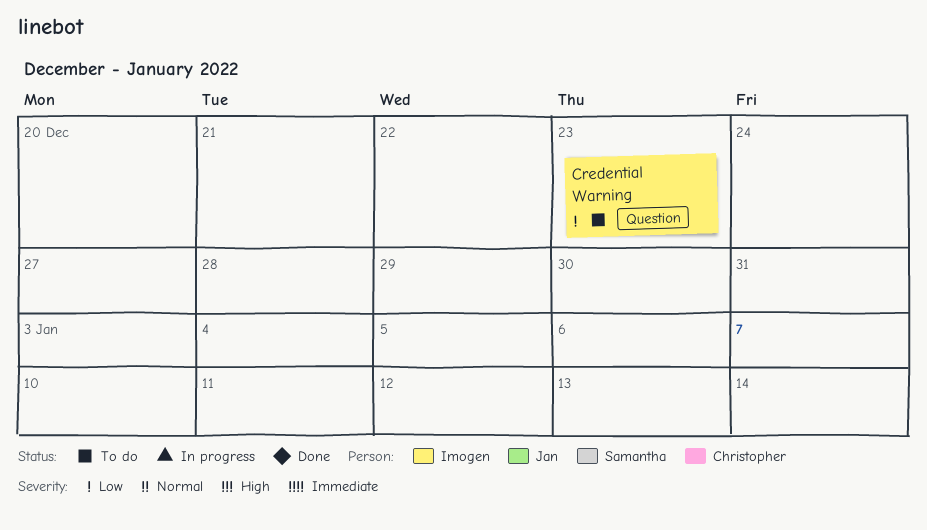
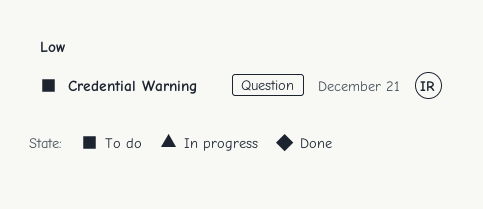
Credential Warning, due: Dec 23 -> Dec 21

